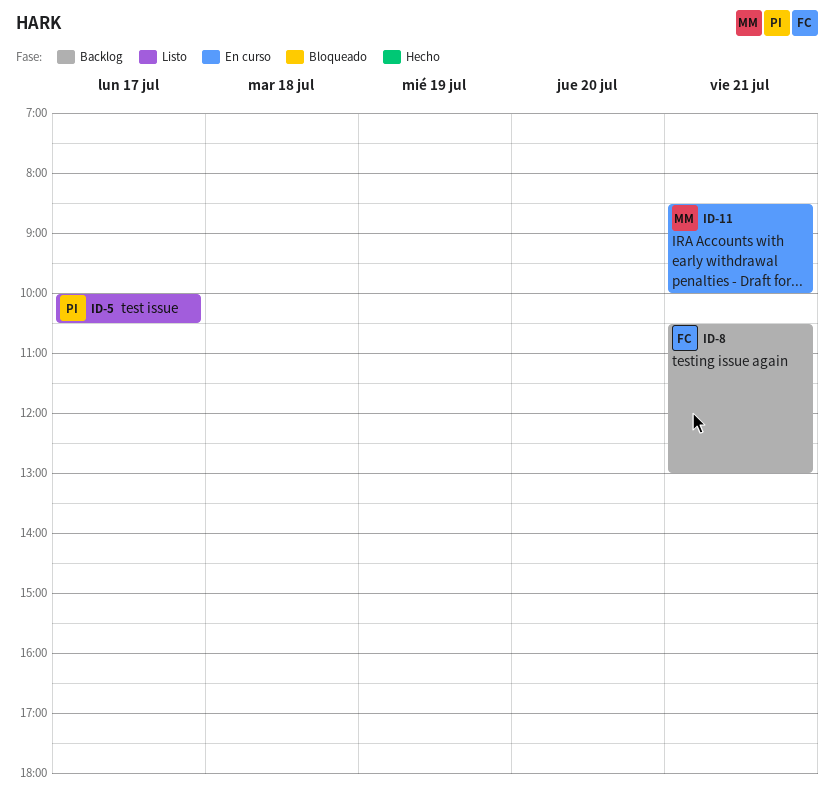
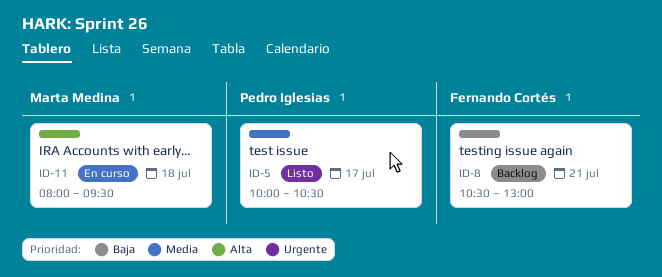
ID-11, day: Jul 21 -> Jul 18
ID-11, begins: 08:30 -> 08:00
ID-11, ends: 10:00 -> 09:30

